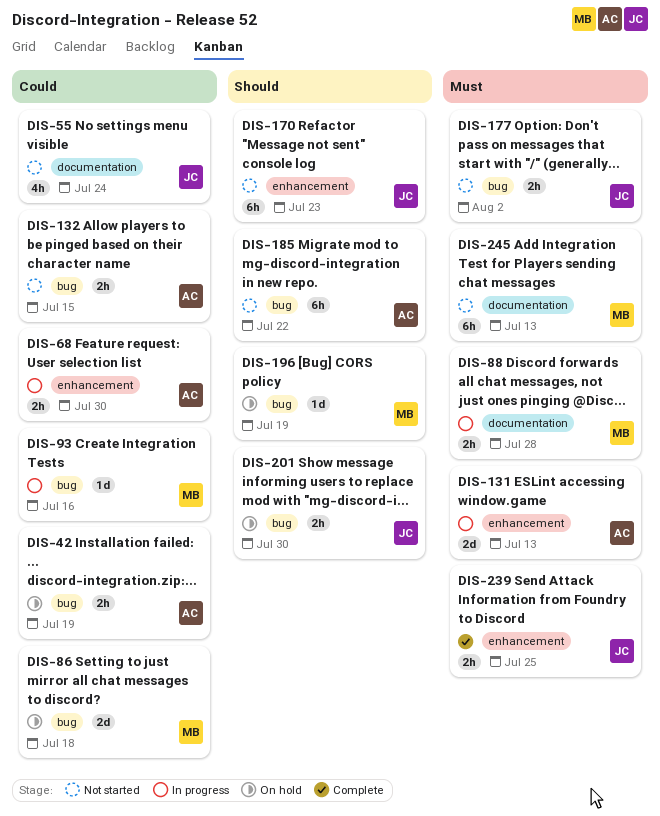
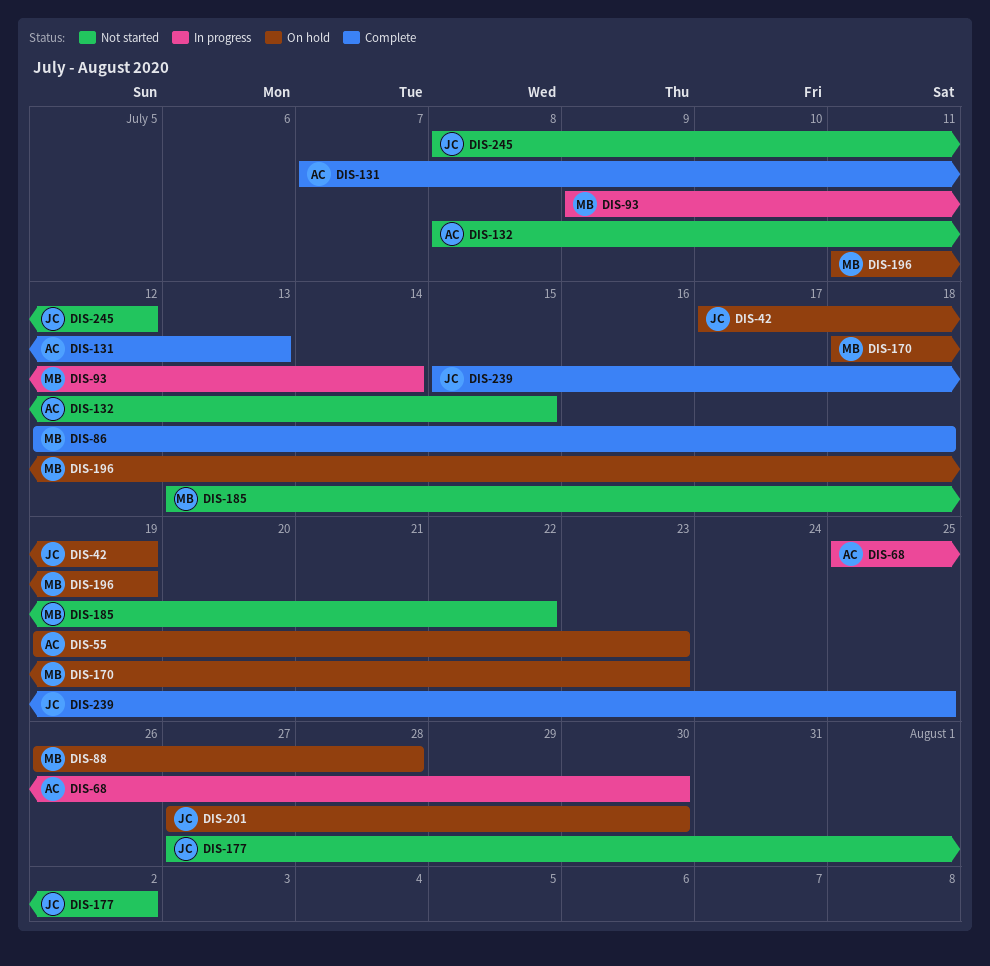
DIS-42, owner: AC -> JC
DIS-55, status: Not started -> On hold
DIS-55, owner: JC -> AC
DIS-55, due: Jul 24 -> Jul 23
DIS-86, status: On hold -> Complete
DIS-88, status: In progress -> On hold
DIS-93, due: Jul 16 -> Jul 14
DIS-131, status: In progress -> Complete
DIS-170, status: Not started -> On hold
DIS-170, owner: JC -> MB
DIS-185, owner: AC -> MB
DIS-245, owner: MB -> JC
DIS-245, due: Jul 13 -> Jul 12

